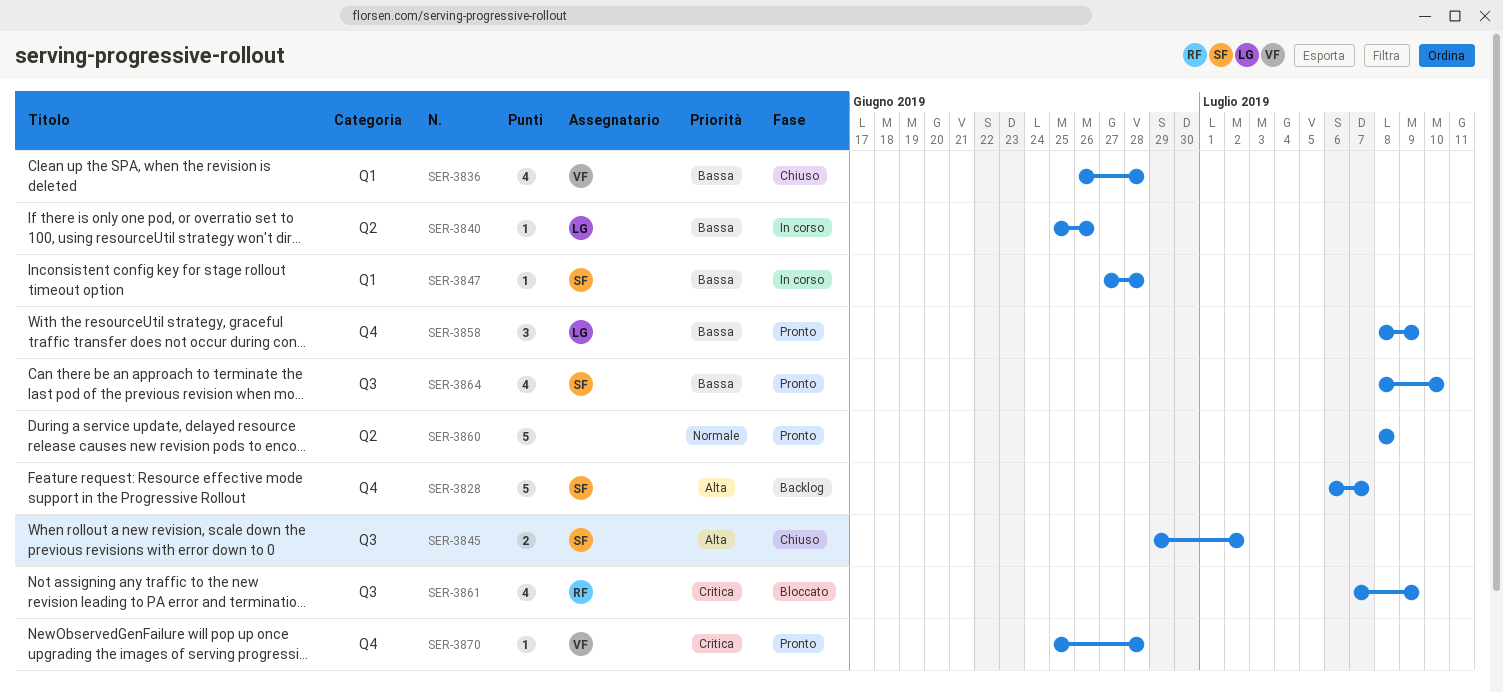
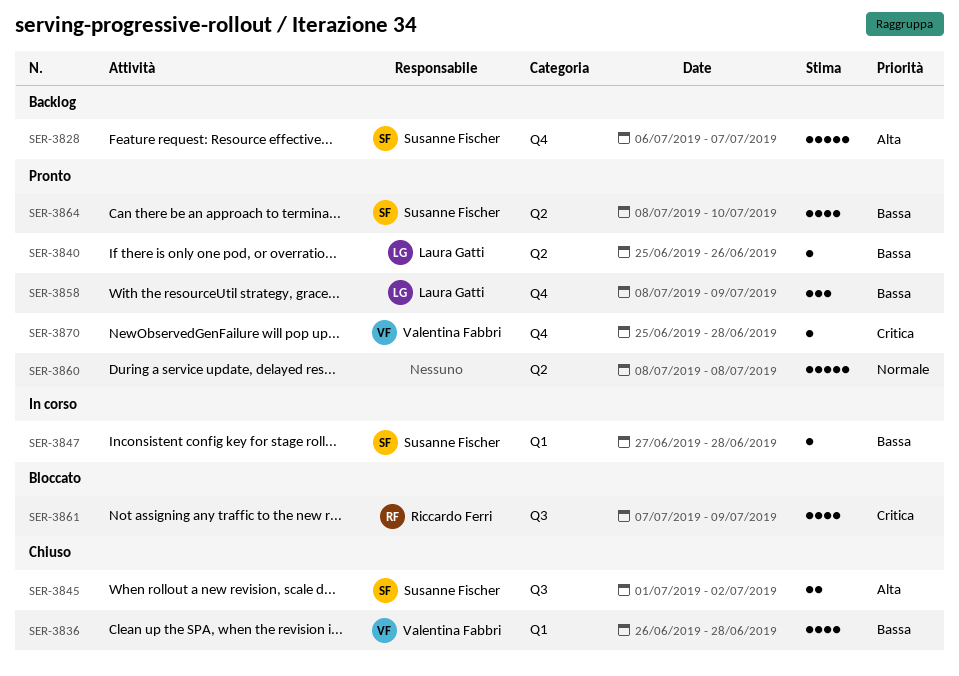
SER-3840, status: In corso -> Pronto
SER-3845, start: Jun 29 -> Jul 1
SER-3864, label: Q3 -> Q2

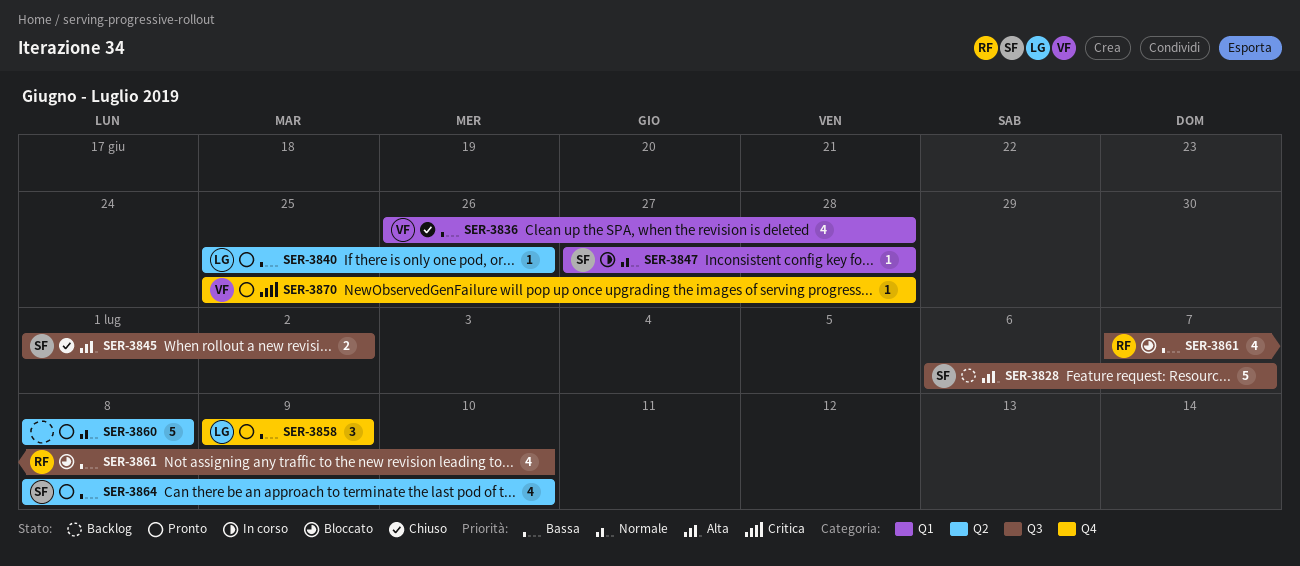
SER-3828, label: Q4 -> Q3
SER-3847, priority: Bassa -> Normale
SER-3858, start: Jul 8 -> Jul 9
SER-3861, priority: Critica -> Bassa
SER-3861, due: Jul 9 -> Jul 10

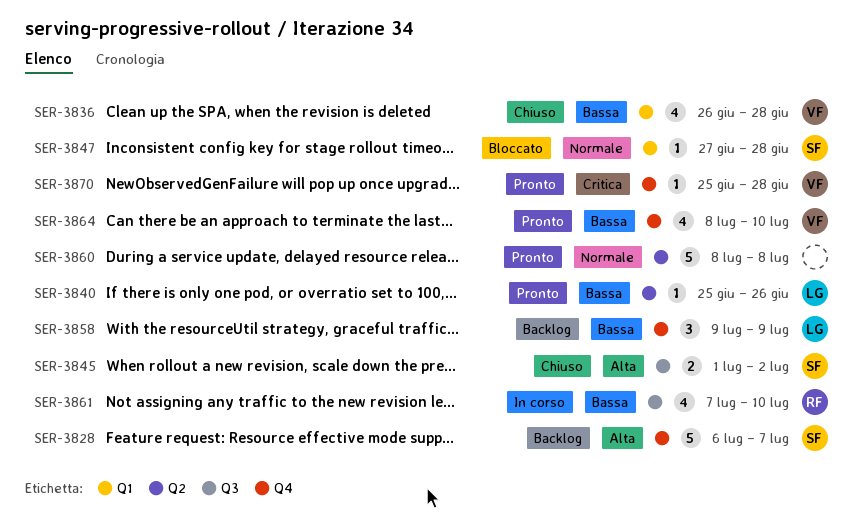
SER-3828, label: Q3 -> Q4
SER-3847, status: In corso -> Bloccato
SER-3858, status: Pronto -> Backlog
SER-3861, status: Bloccato -> In corso
SER-3864, owner: SF -> VF
SER-3864, label: Q2 -> Q4

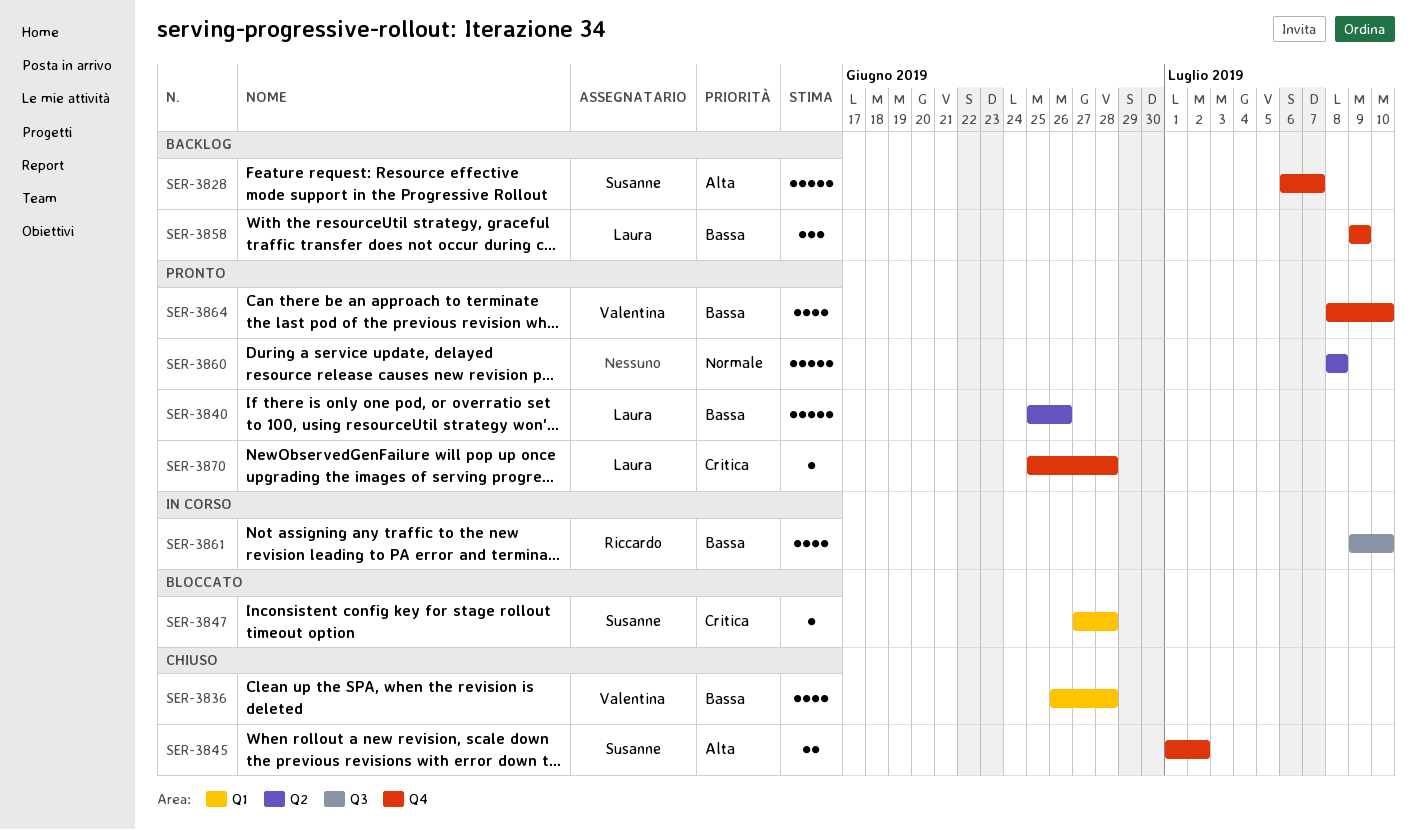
SER-3840, estimate: 1 -> 5
SER-3845, label: Q3 -> Q4
SER-3847, priority: Normale -> Critica
SER-3861, start: Jul 7 -> Jul 9
SER-3870, owner: Valentina -> Laura

